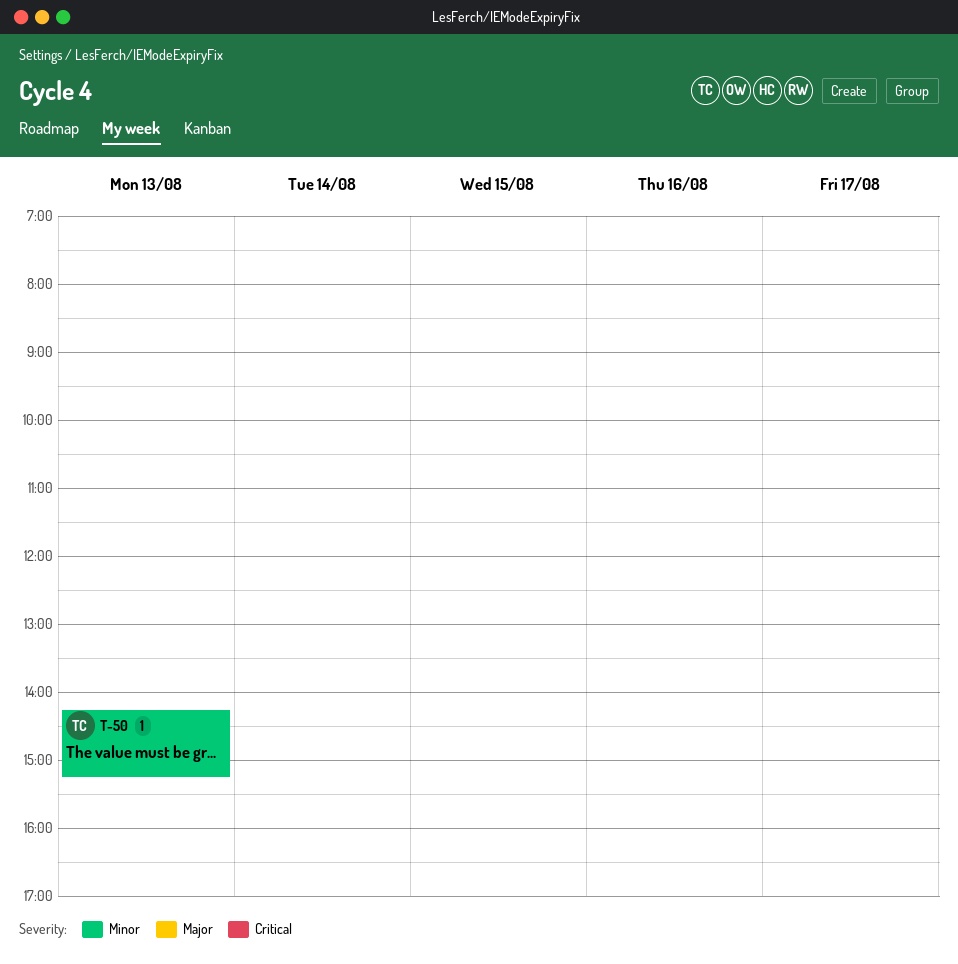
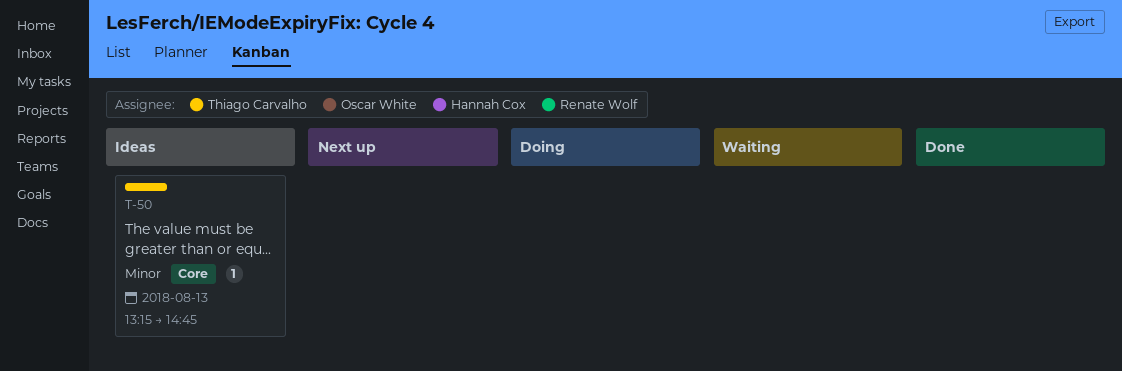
T-50, begins: 14:15 -> 13:15
T-50, ends: 15:15 -> 14:45

